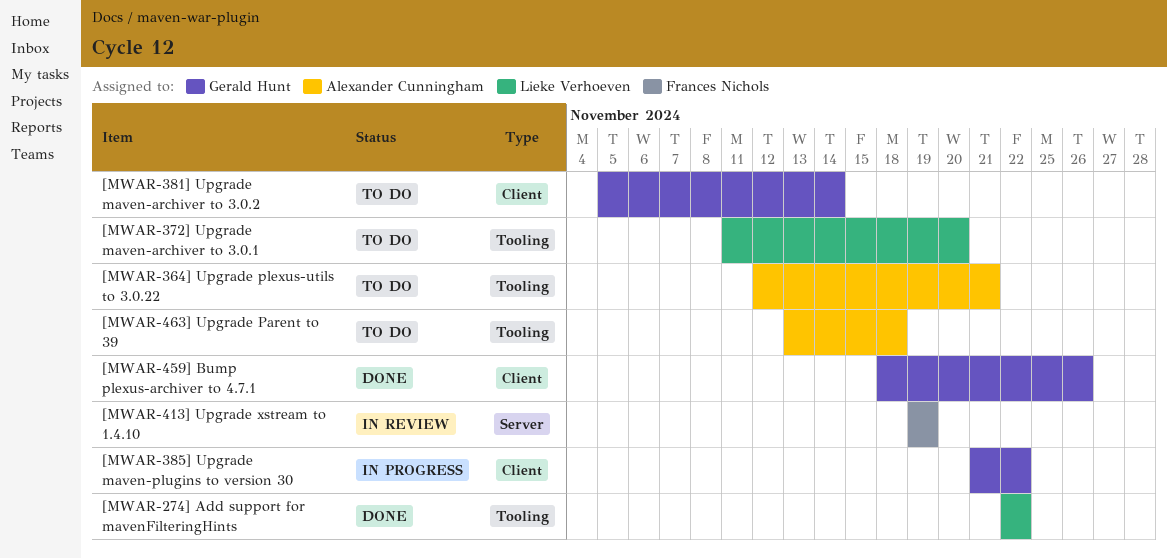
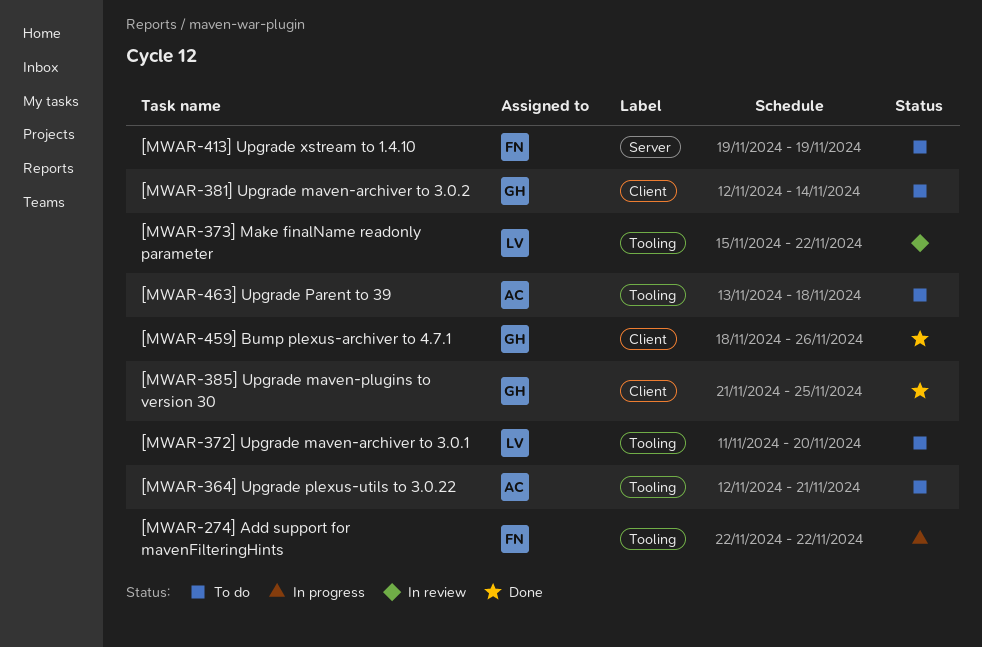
[MWAR-274] Add support for mavenFilteringHints, status: Done -> In progress
[MWAR-274] Add support for mavenFilteringHints, owner: Lieke Verhoeven -> Frances Nichols
[MWAR-373] Make finalName readonly parameter: none -> present
[MWAR-381] Upgrade maven-archiver to 3.0.2, start: Nov 5 -> Nov 12
[MWAR-385] Upgrade maven-plugins to version 30, status: In progress -> Done
[MWAR-385] Upgrade maven-plugins to version 30, due: Nov 22 -> Nov 25
[MWAR-413] Upgrade xstream to 1.4.10, status: In review -> To do

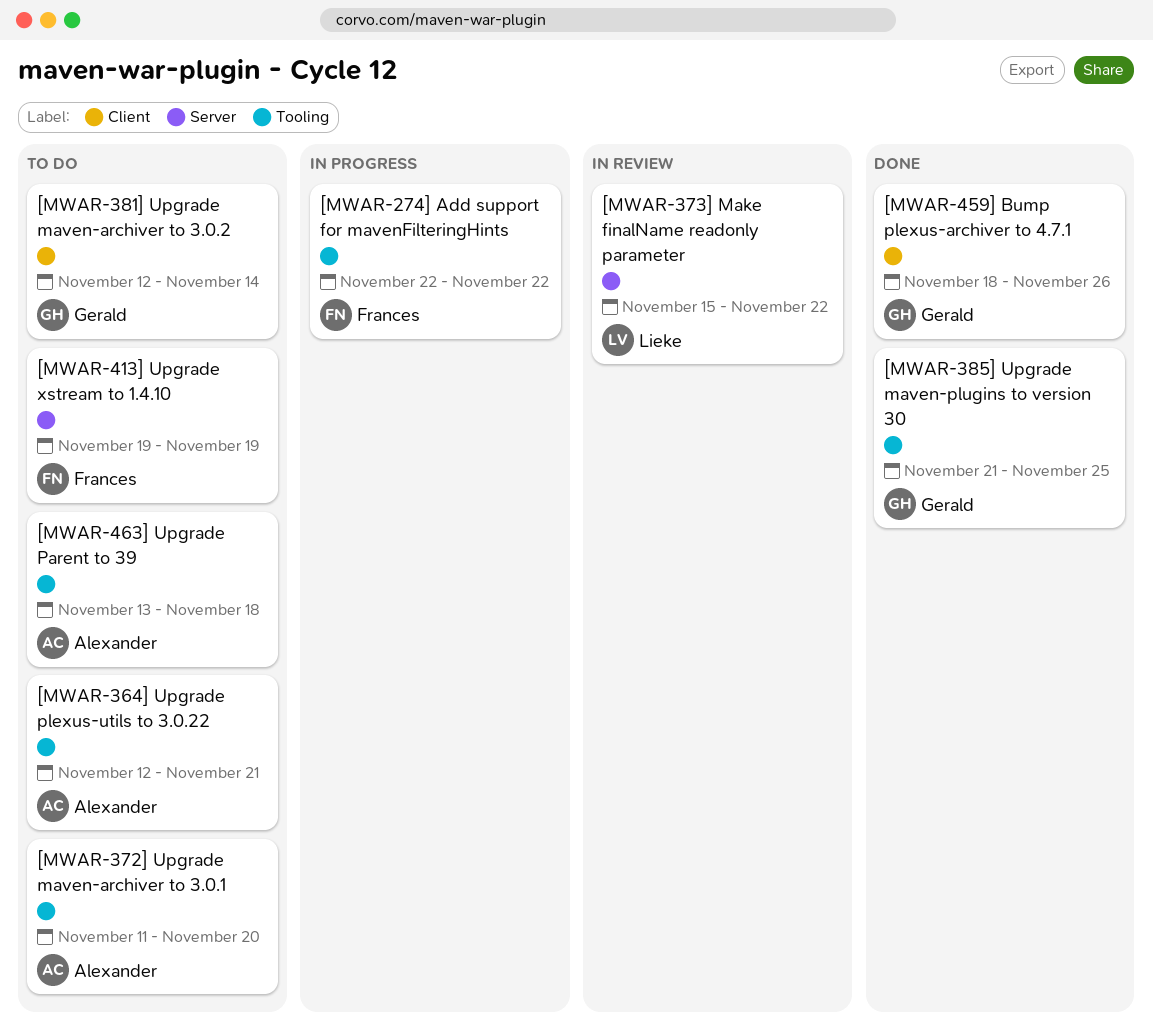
[MWAR-372] Upgrade maven-archiver to 3.0.1, owner: Lieke -> Alexander
[MWAR-373] Make finalName readonly parameter, label: Tooling -> Server
[MWAR-385] Upgrade maven-plugins to version 30, label: Client -> Tooling

